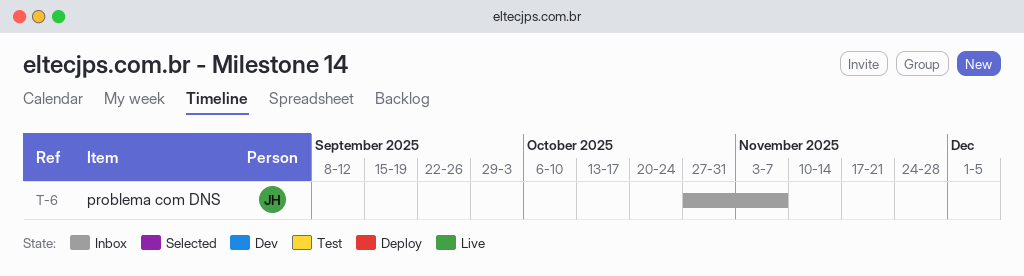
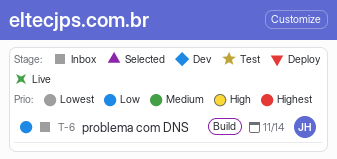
T-6, due: Nov 7 -> Nov 14

